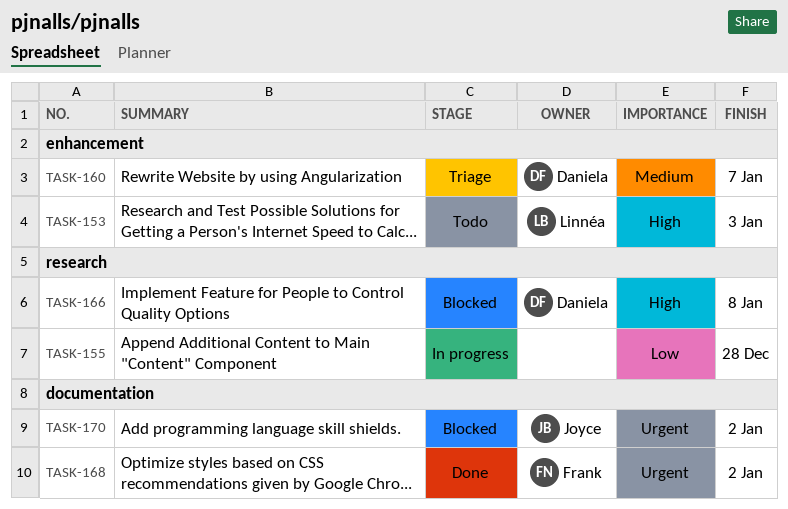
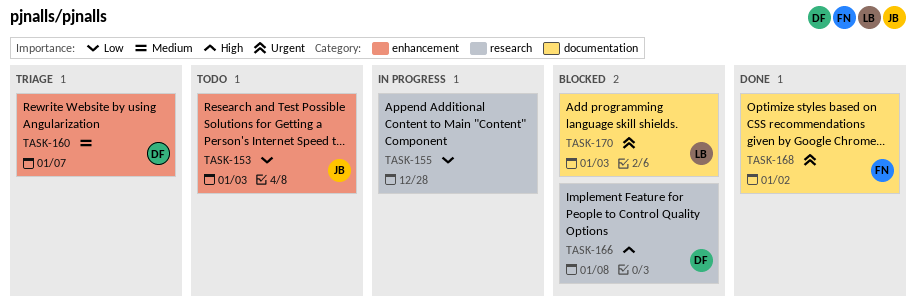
TASK-153, owner: Linnéa -> Joyce
TASK-153, priority: High -> Low
TASK-170, owner: Joyce -> Linnéa
TASK-170, due: Jan 2 -> Jan 3

